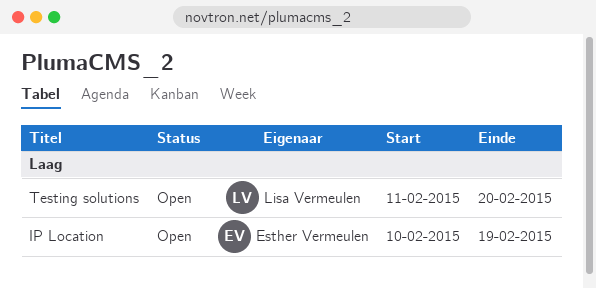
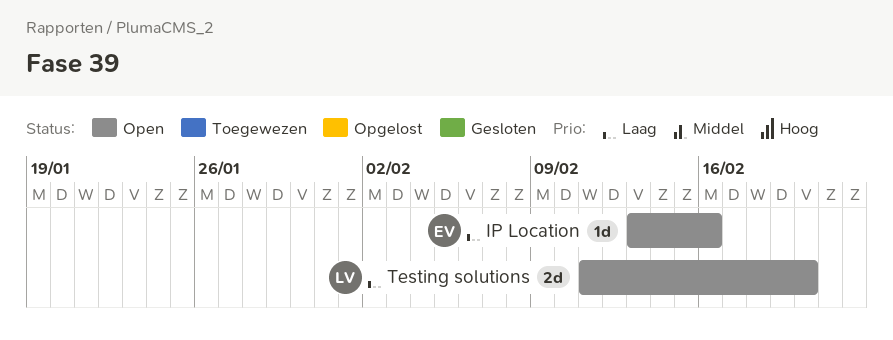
IP Location, start: Feb 10 -> Feb 13
IP Location, due: Feb 19 -> Feb 16

